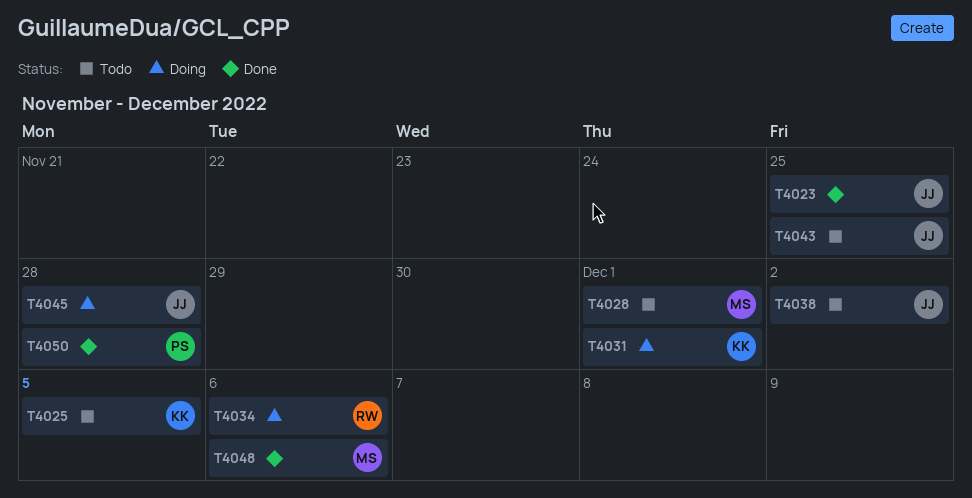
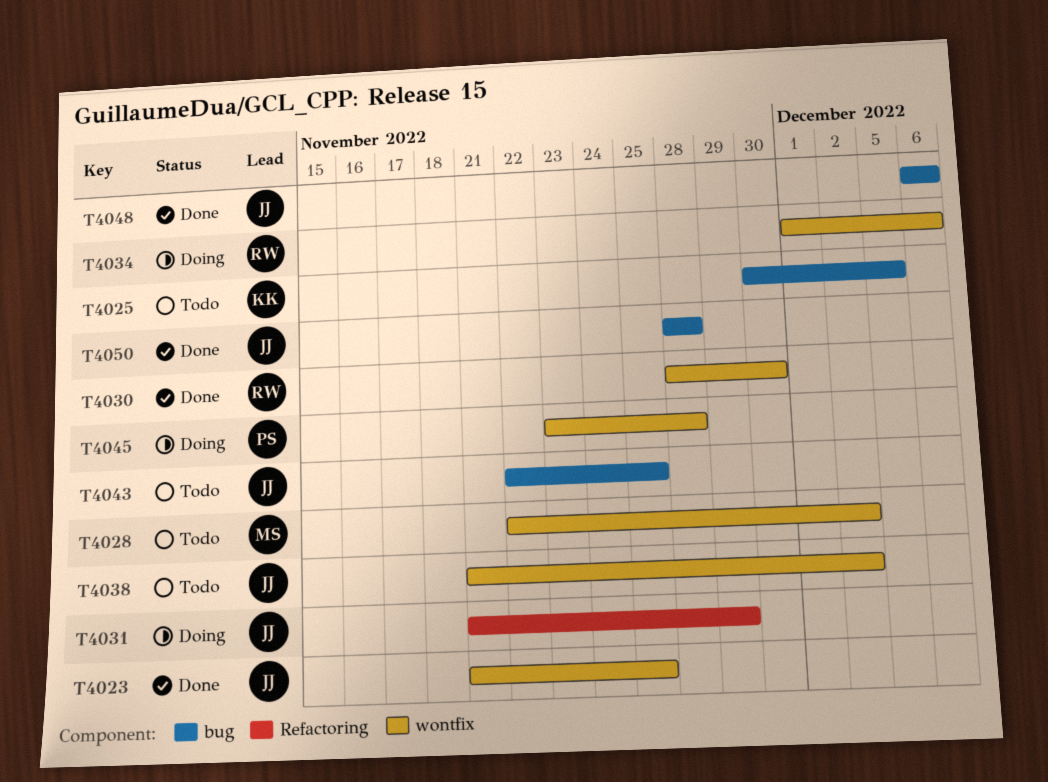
T4028, due: Dec 1 -> Dec 2
T4030: none -> present
T4031, owner: KK -> JJ
T4031, due: Dec 1 -> Nov 29
T4045, owner: JJ -> PS
T4048, owner: MS -> JJ
T4050, owner: PS -> JJ

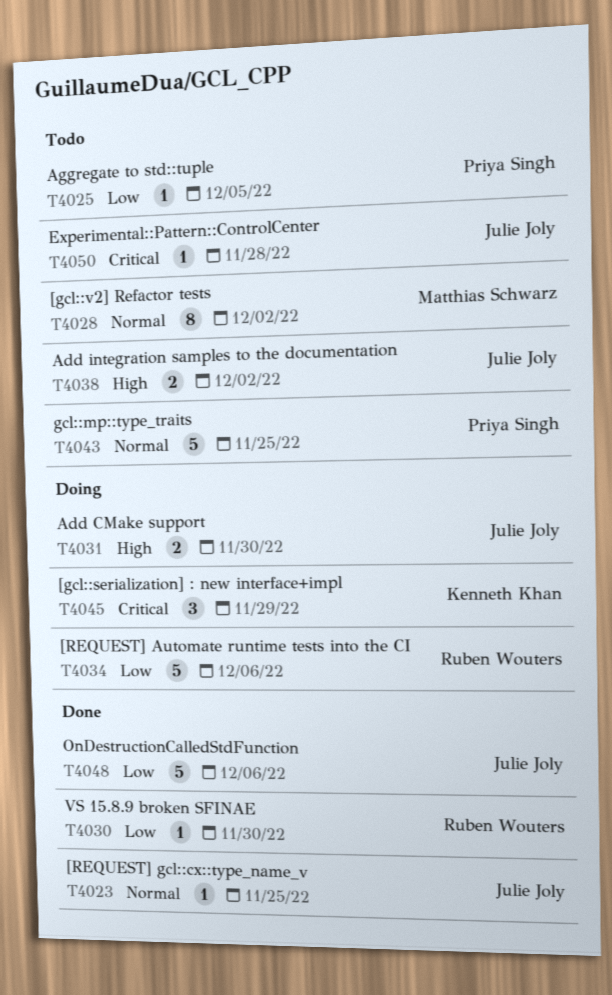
T4025, owner: Kenneth Khan -> Priya Singh
T4031, due: Nov 29 -> Nov 30
T4043, owner: Julie Joly -> Priya Singh
T4045, owner: Priya Singh -> Kenneth Khan
T4045, due: Nov 28 -> Nov 29
T4050, status: Done -> Todo

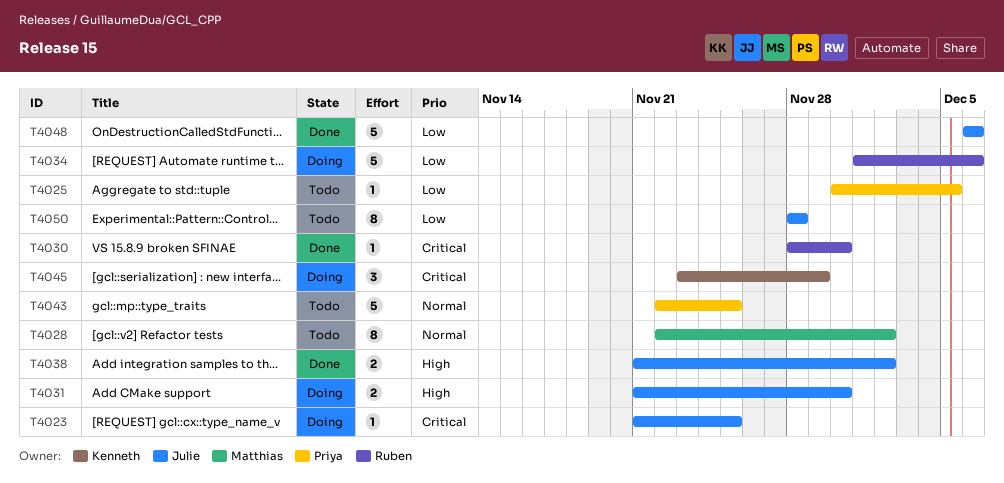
T4023, status: Done -> Doing
T4023, priority: Normal -> Critical
T4030, priority: Low -> Critical
T4038, status: Todo -> Done
T4050, priority: Critical -> Low
T4050, estimate: 1 -> 8

